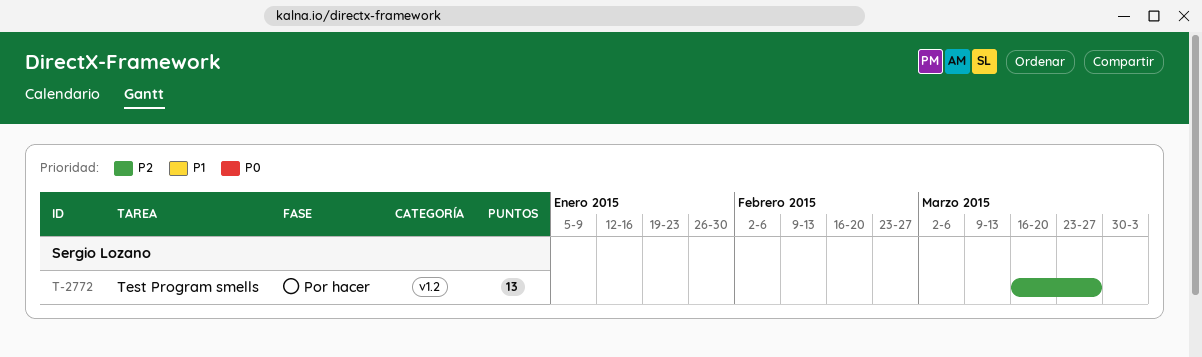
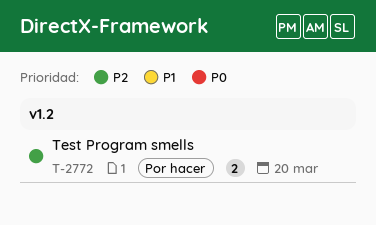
T-2772, estimate: 13 -> 2
T-2772, due: Mar 27 -> Mar 20

